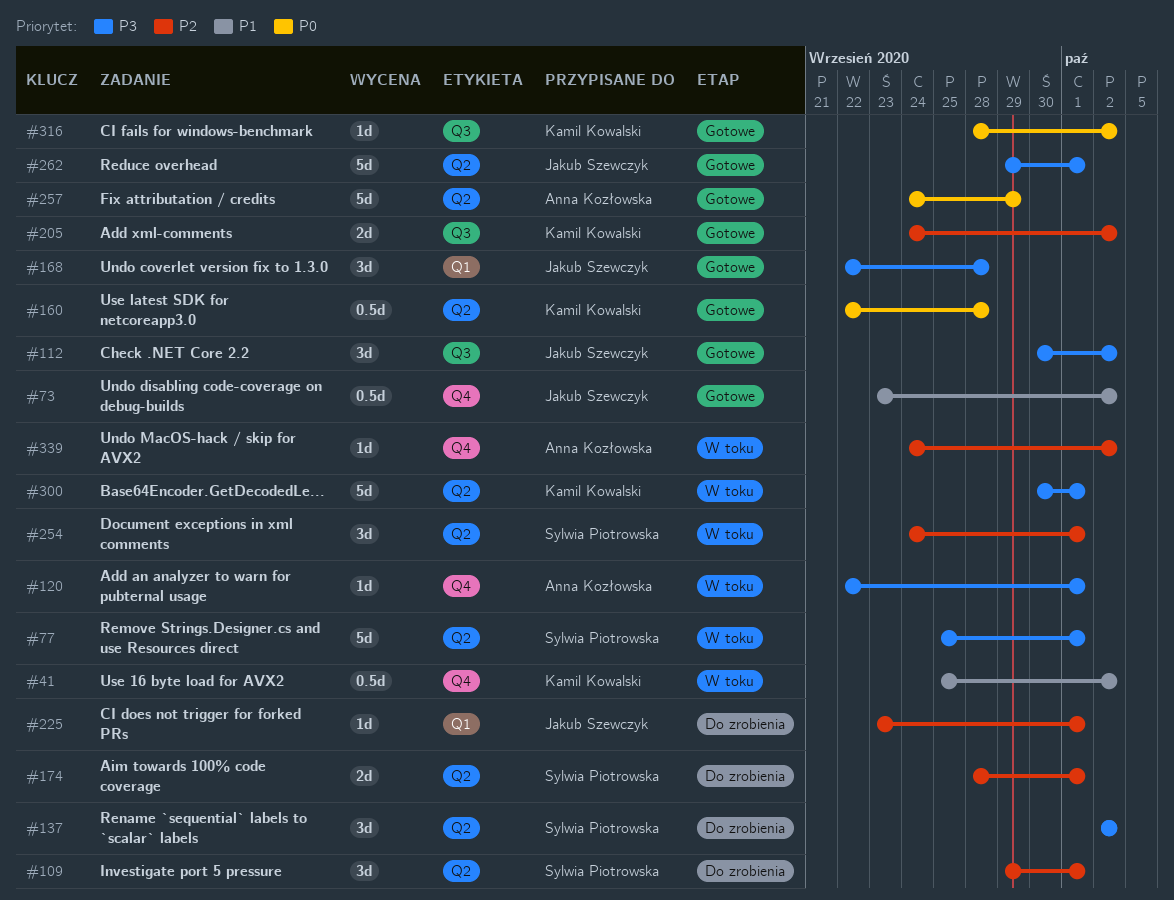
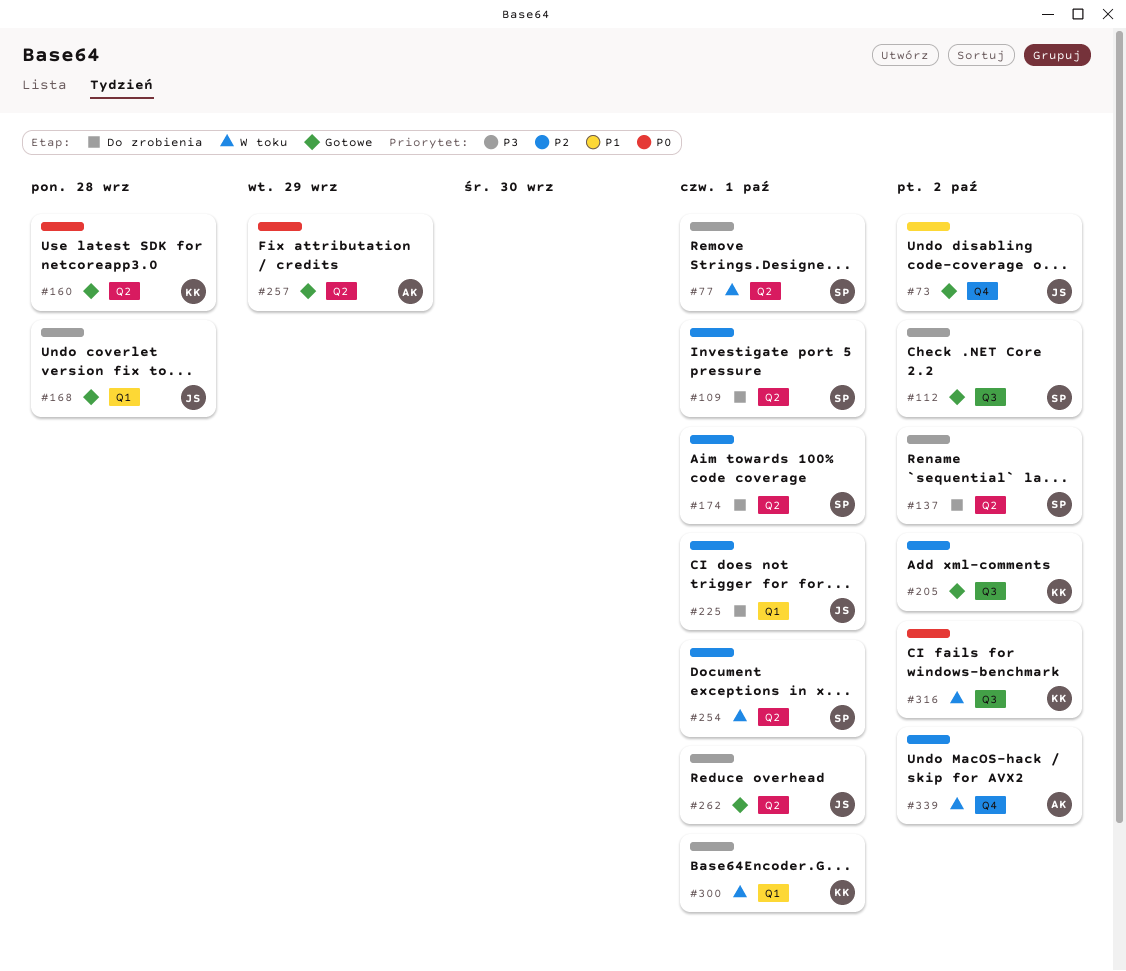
#41: present -> none
#112, owner: Jakub Szewczyk -> Sylwia Piotrowska
#120: present -> none
#300, label: Q2 -> Q1
#316, status: Gotowe -> W toku

